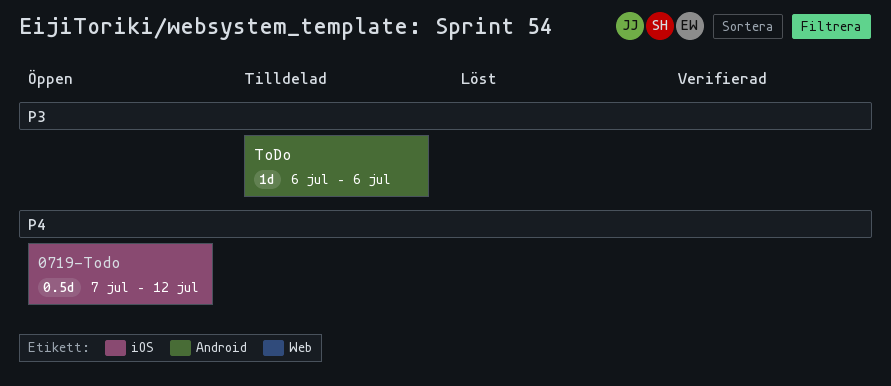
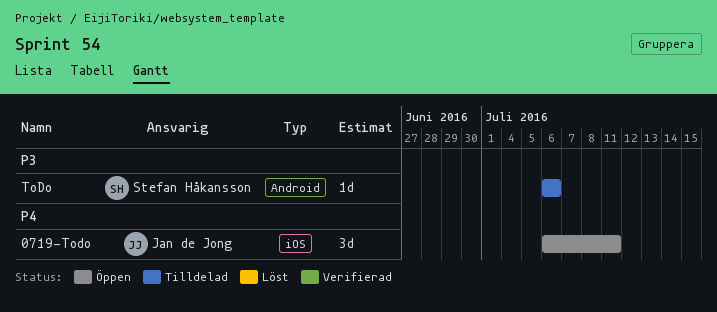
0719-Todo, estimate: 0.5d -> 3d
0719-Todo, start: Jul 7 -> Jul 6
0719-Todo, due: Jul 12 -> Jul 11

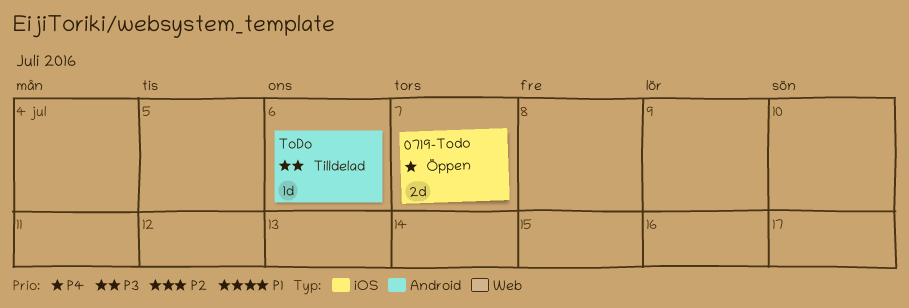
0719-Todo, estimate: 3d -> 2d
0719-Todo, due: Jul 11 -> Jul 7

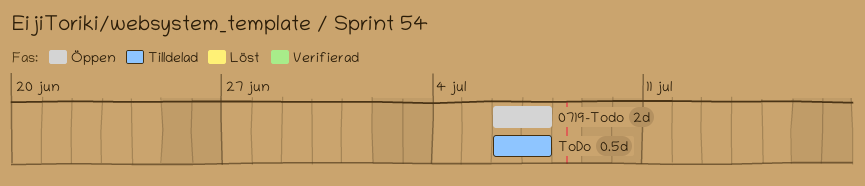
ToDo, estimate: 1d -> 0.5d
ToDo, due: Jul 6 -> Jul 7

